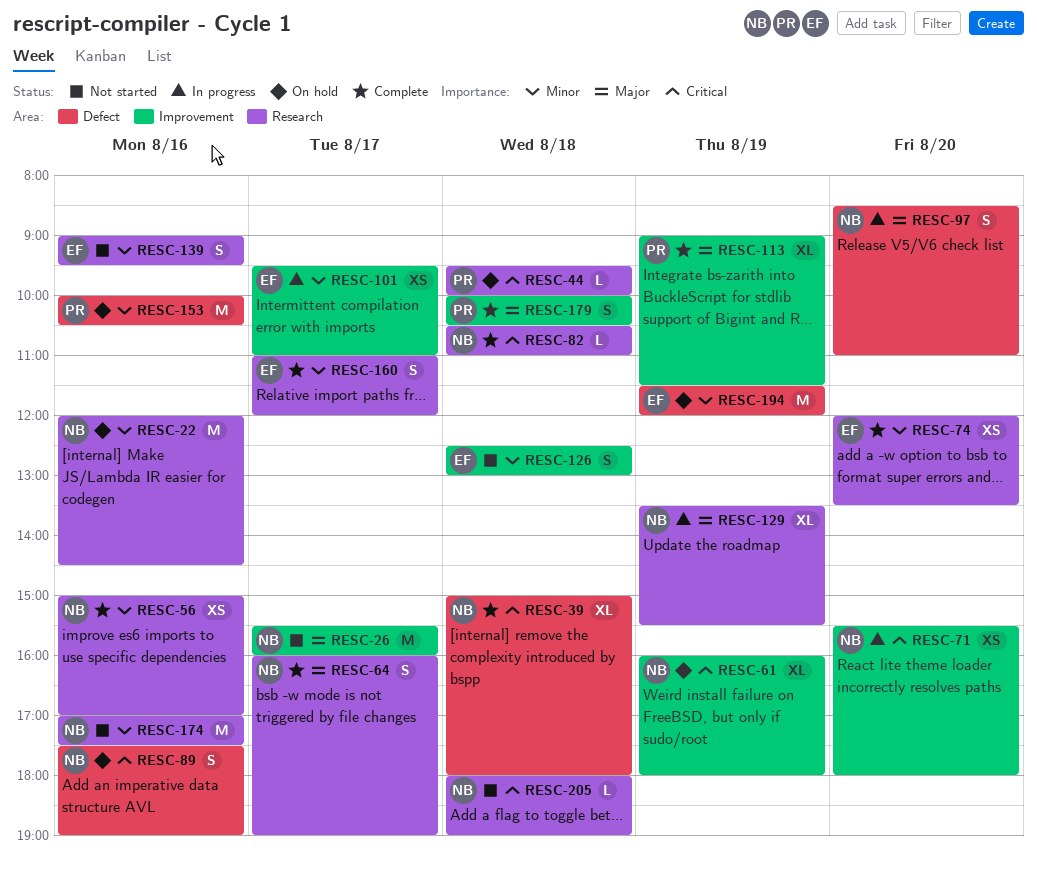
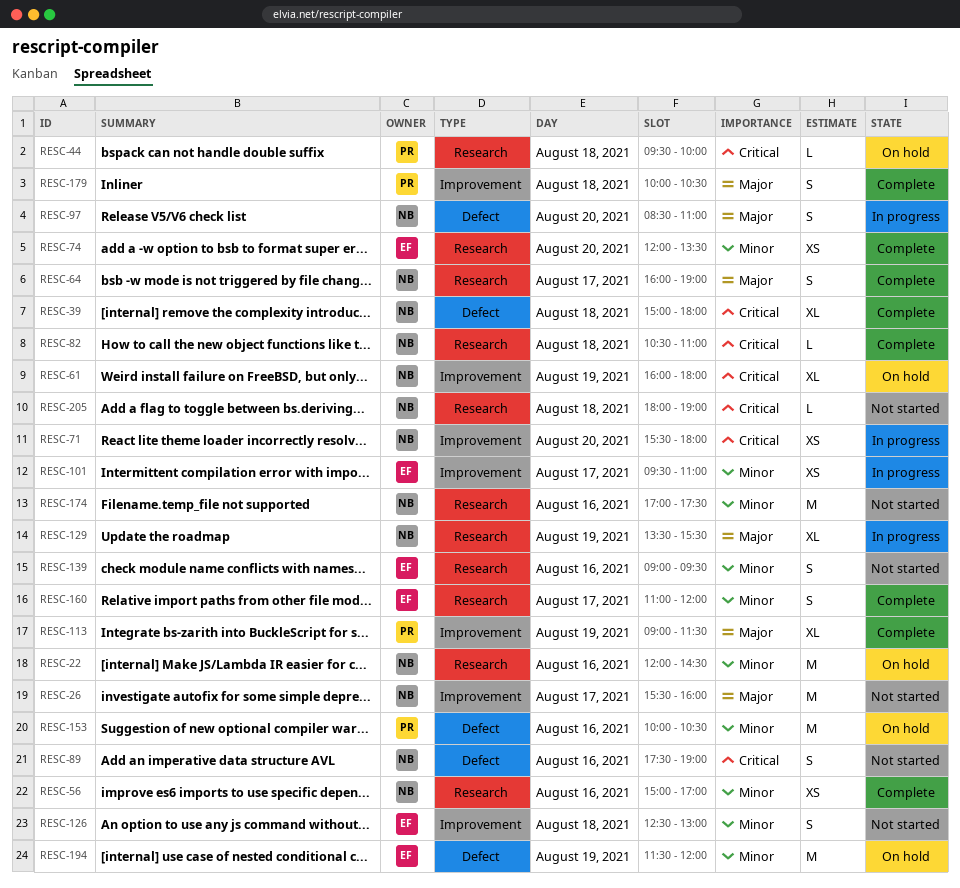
RESC-89, status: On hold -> Not started

